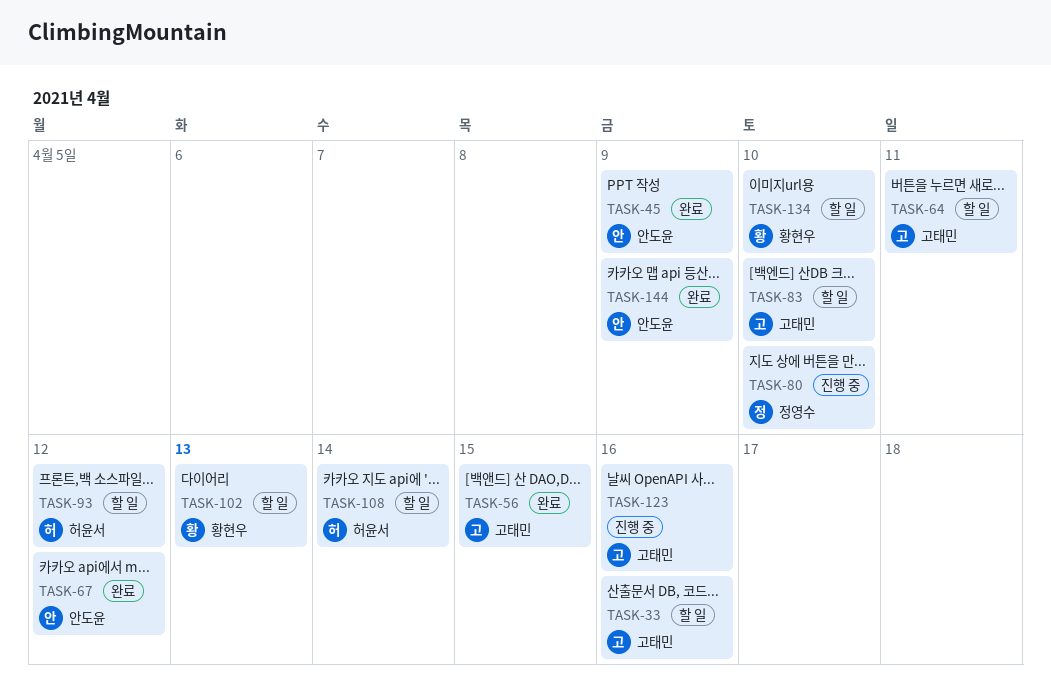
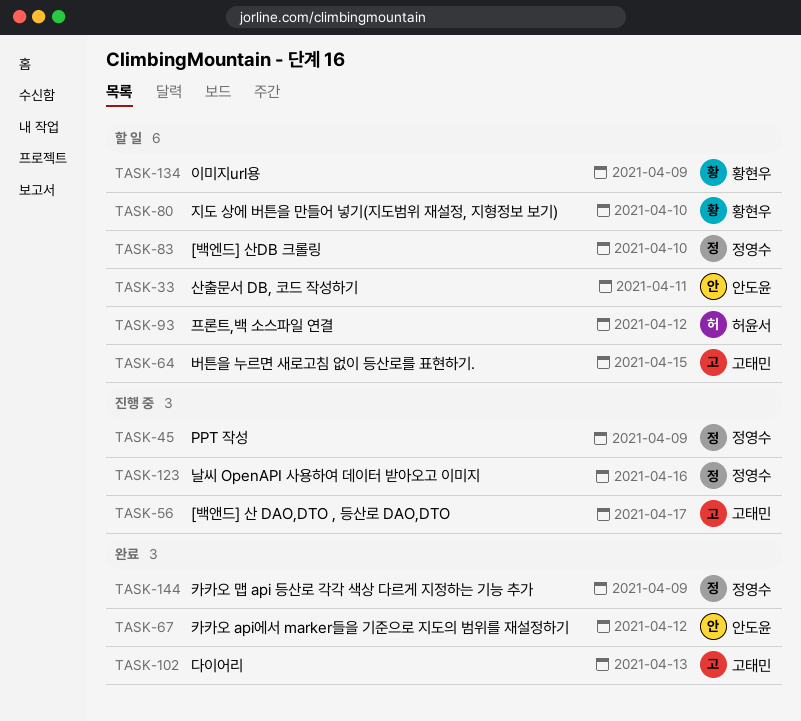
TASK-33, owner: 고태민 -> 안도윤
TASK-33, due: Apr 16 -> Apr 11
TASK-45, status: 완료 -> 진행 중
TASK-45, owner: 안도윤 -> 정영수
TASK-56, status: 완료 -> 진행 중
TASK-56, due: Apr 15 -> Apr 17
TASK-64, due: Apr 11 -> Apr 15
TASK-80, status: 진행 중 -> 할 일
TASK-80, owner: 정영수 -> 황현우
TASK-83, owner: 고태민 -> 정영수
TASK-102, status: 할 일 -> 완료
TASK-102, owner: 황현우 -> 고태민
TASK-108: present -> none
TASK-123, owner: 고태민 -> 정영수
TASK-134, due: Apr 10 -> Apr 9
TASK-144, owner: 안도윤 -> 정영수

